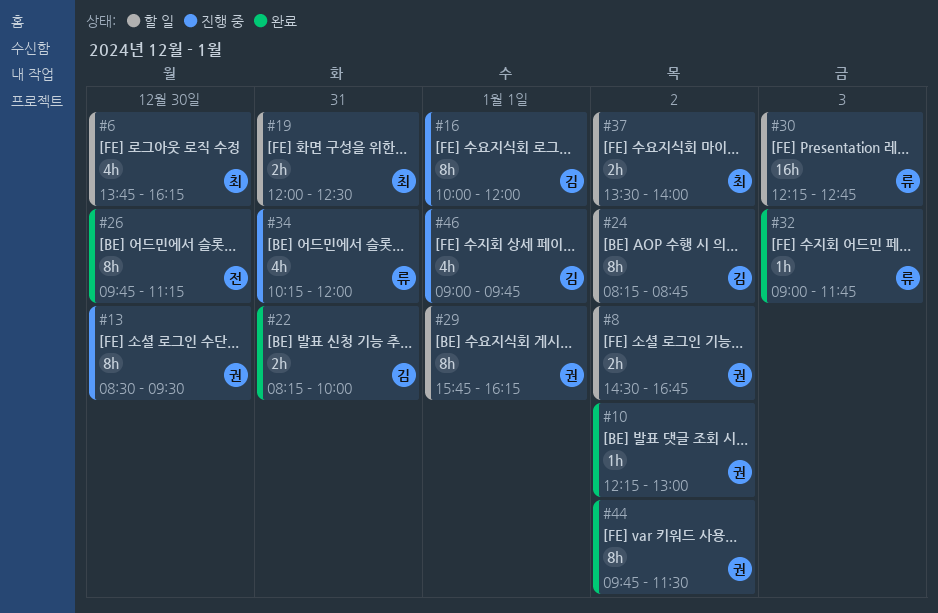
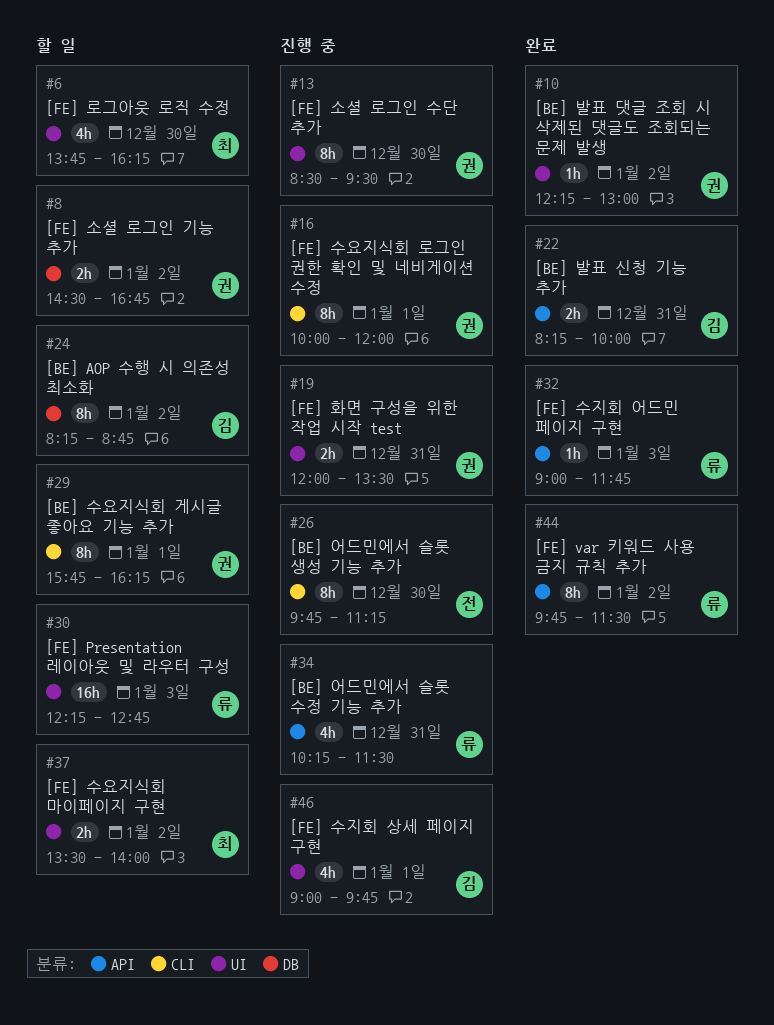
#16, owner: 김 -> 권
#19, status: 할 일 -> 진행 중
#19, owner: 최 -> 권
#19, ends: 12:30 -> 13:30
#26, status: 완료 -> 진행 중
#34, ends: 12:00 -> 11:30
#44, owner: 권 -> 류

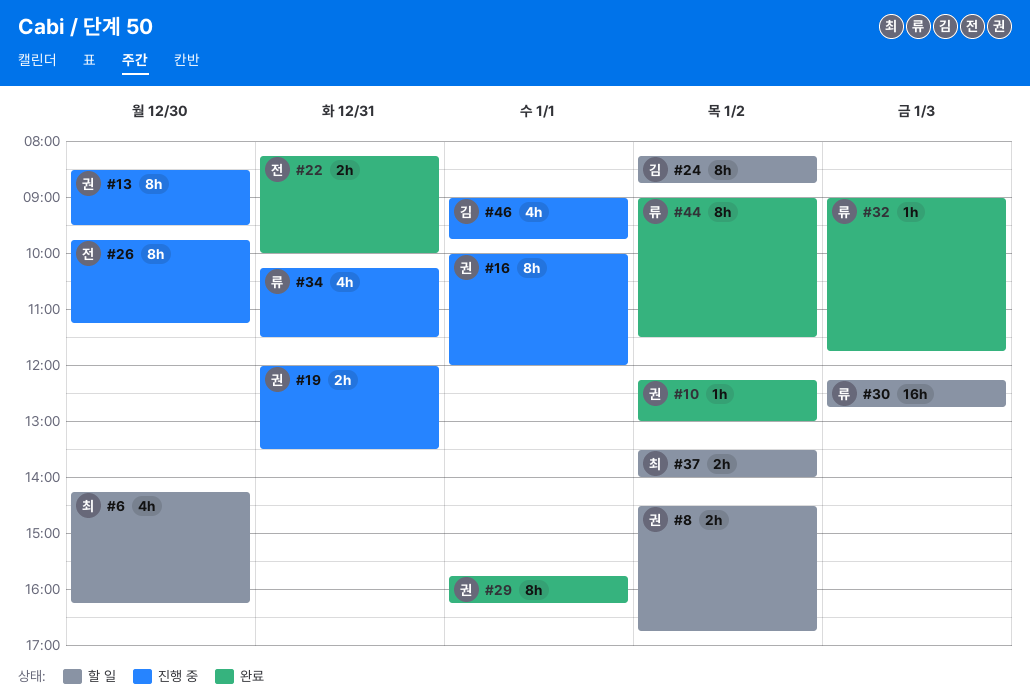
#6, begins: 13:45 -> 14:15
#22, owner: 김 -> 전
#29, status: 할 일 -> 완료
#44, begins: 09:45 -> 09:00

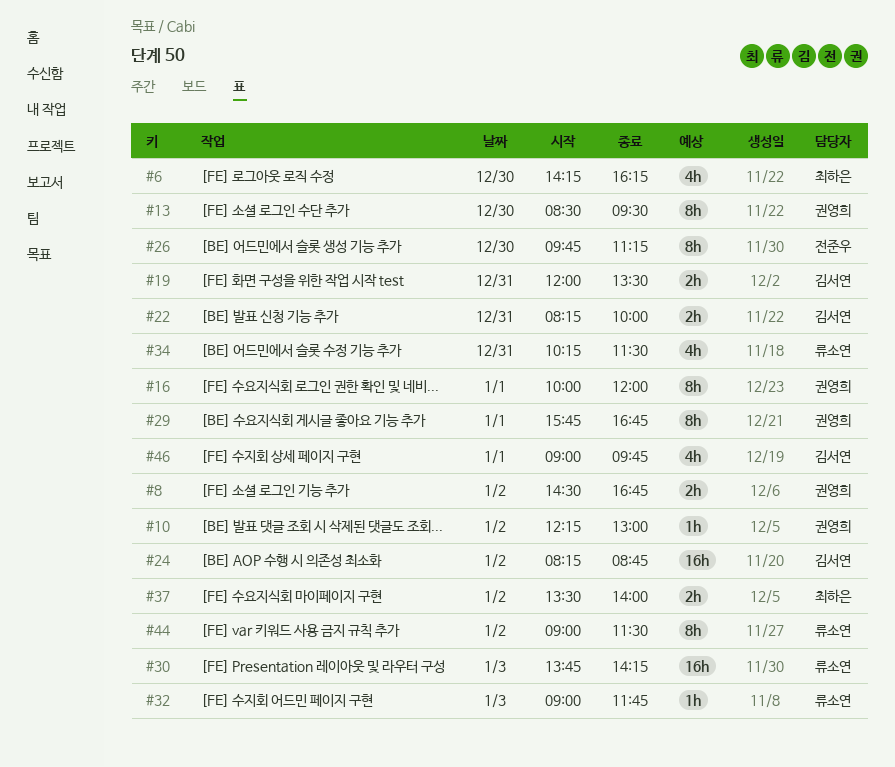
#19, owner: 권영희 -> 김서연
#22, owner: 전준우 -> 김서연
#24, estimate: 8h -> 16h
#29, ends: 16:15 -> 16:45
#30, begins: 12:15 -> 13:45
#30, ends: 12:45 -> 14:15

